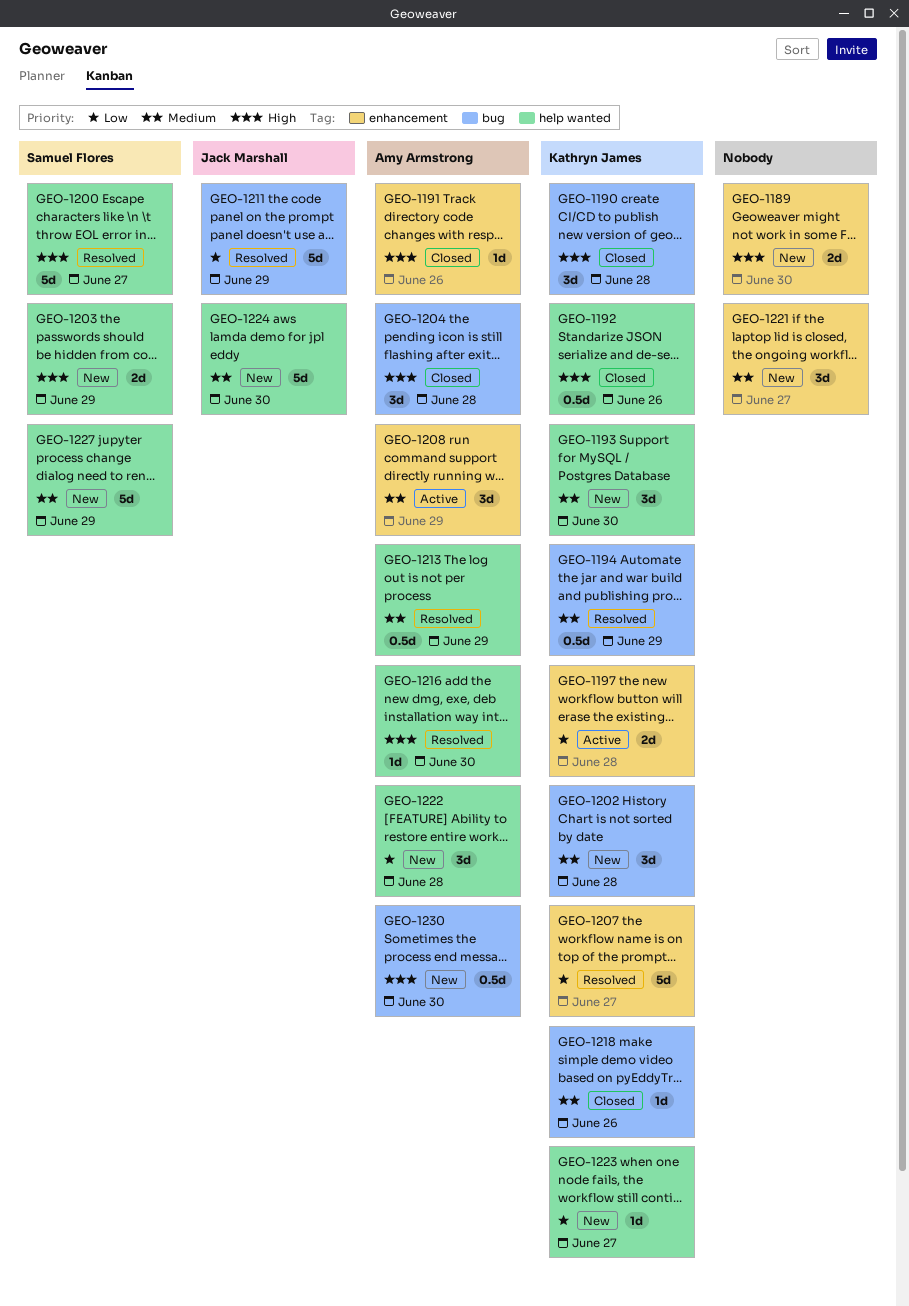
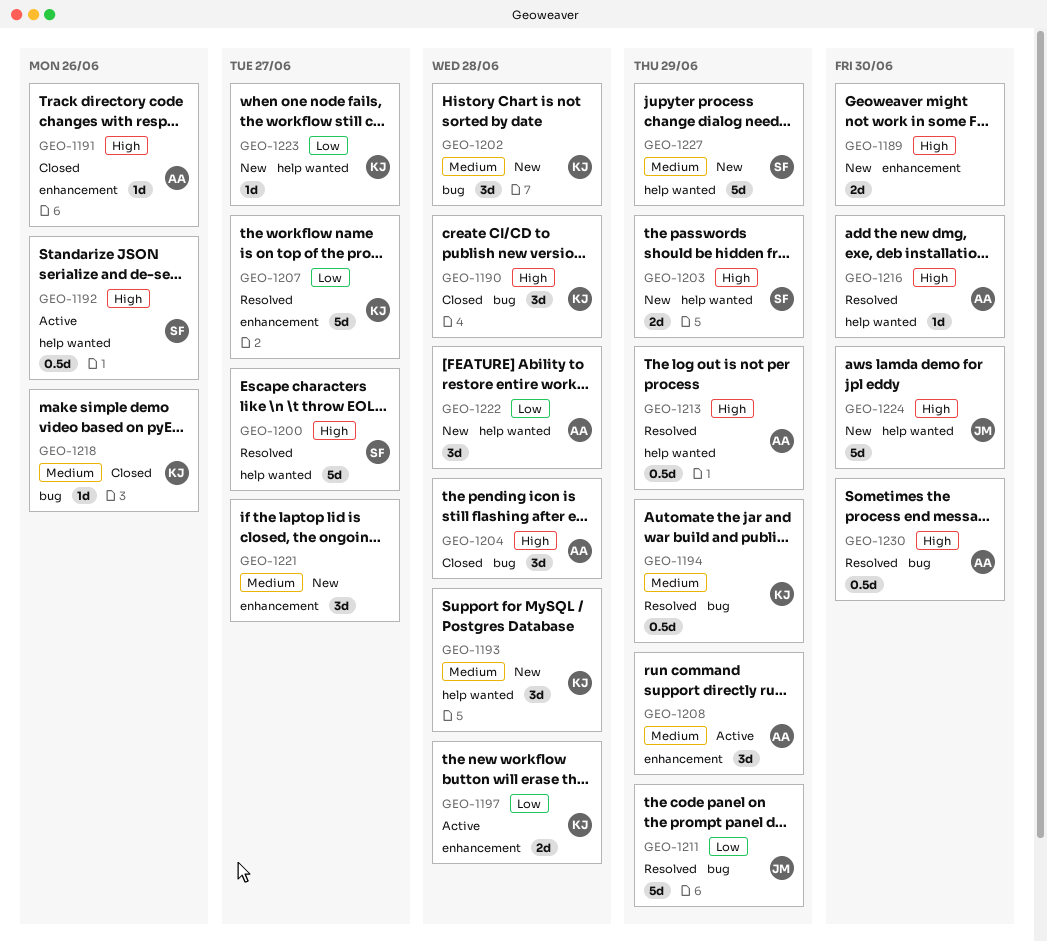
GEO-1192, status: Closed -> Active
GEO-1192, owner: Kathryn James -> Samuel Flores
GEO-1193, due: Jun 30 -> Jun 28
GEO-1213, priority: Medium -> High
GEO-1224, priority: Medium -> High
GEO-1230, status: New -> Resolved

